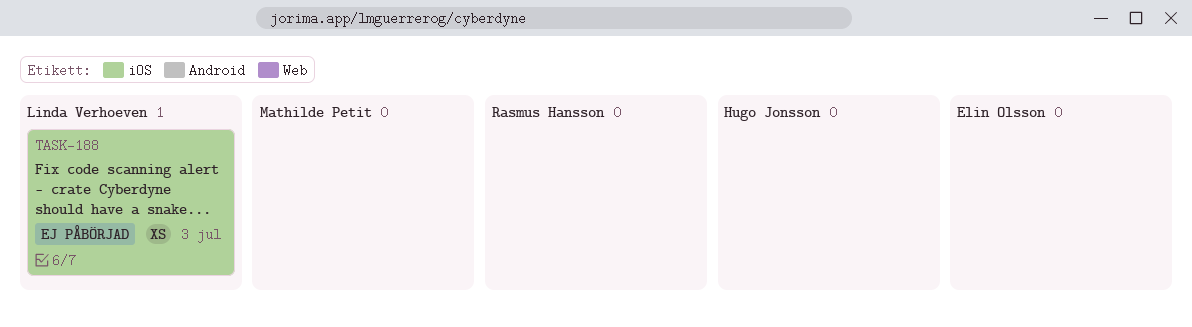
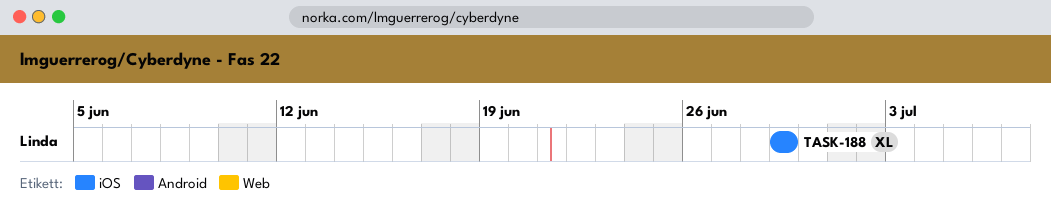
TASK-188, estimate: XS -> XL
TASK-188, due: Jul 3 -> Jun 29

